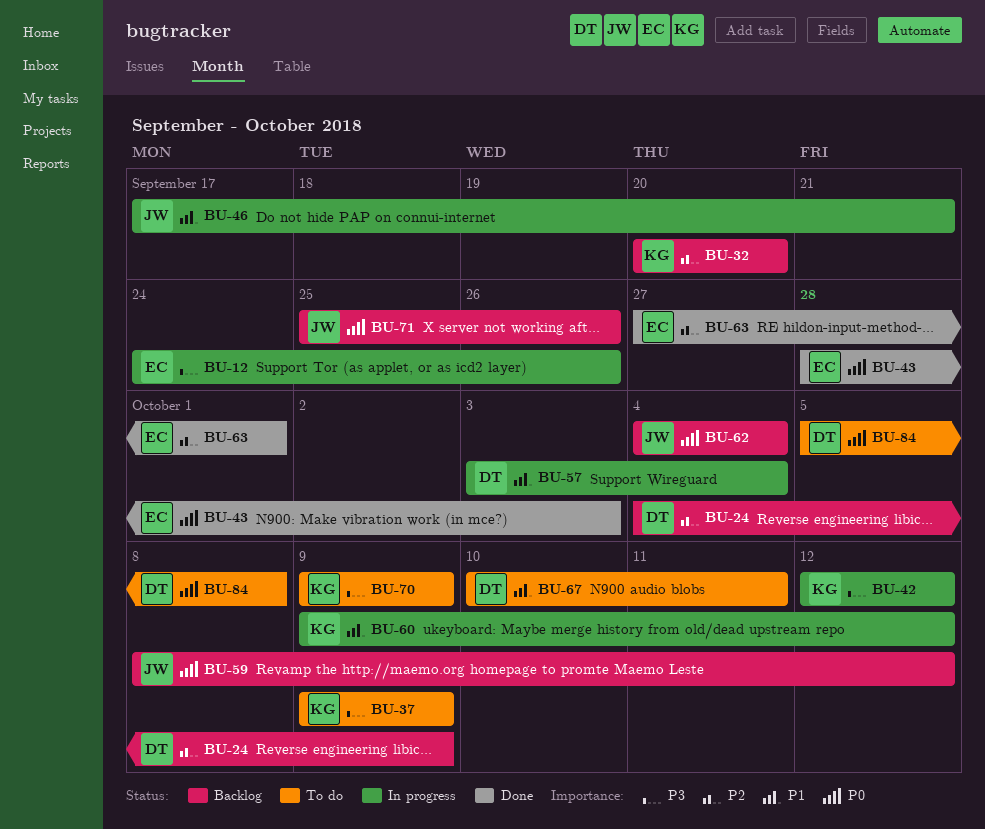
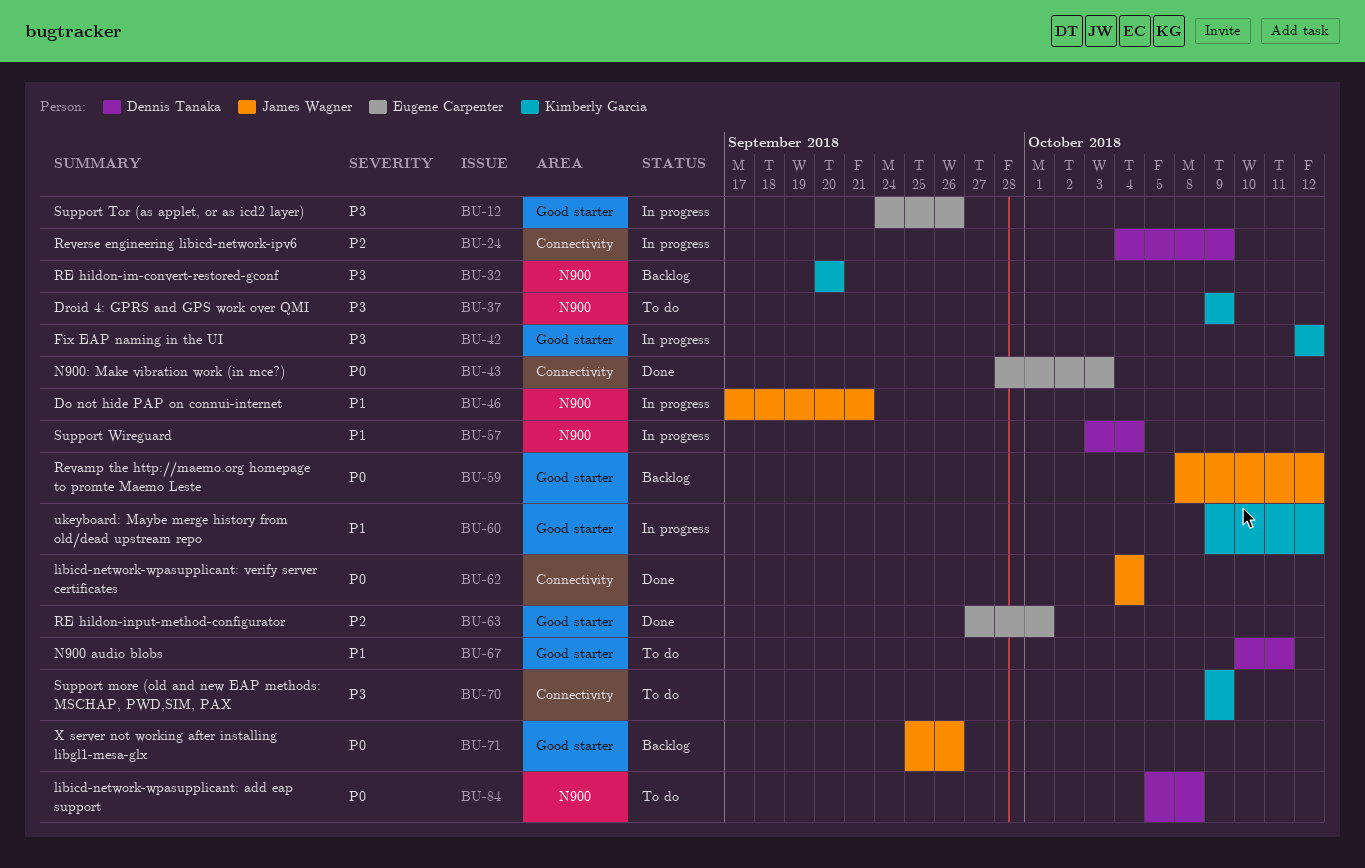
BU-24, status: Backlog -> In progress
BU-32, priority: P2 -> P3
BU-62, status: Backlog -> Done

